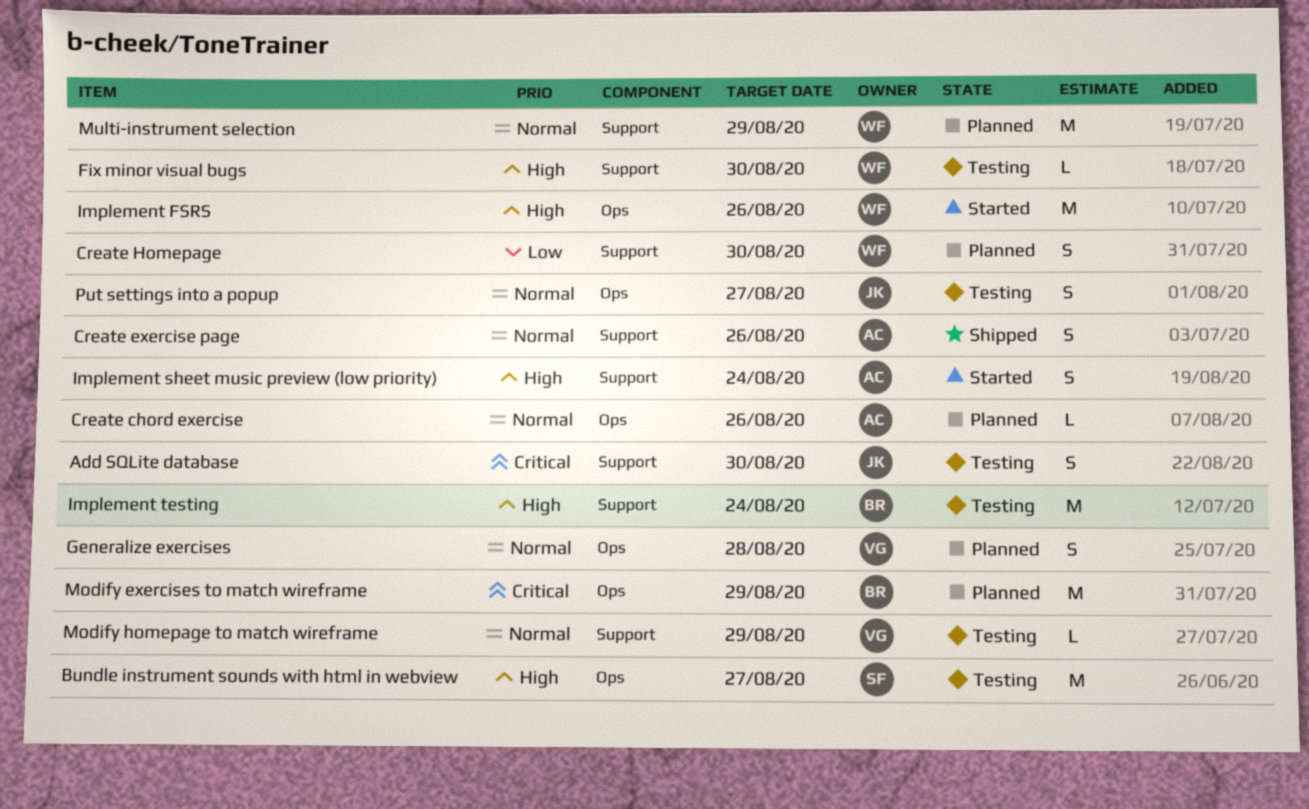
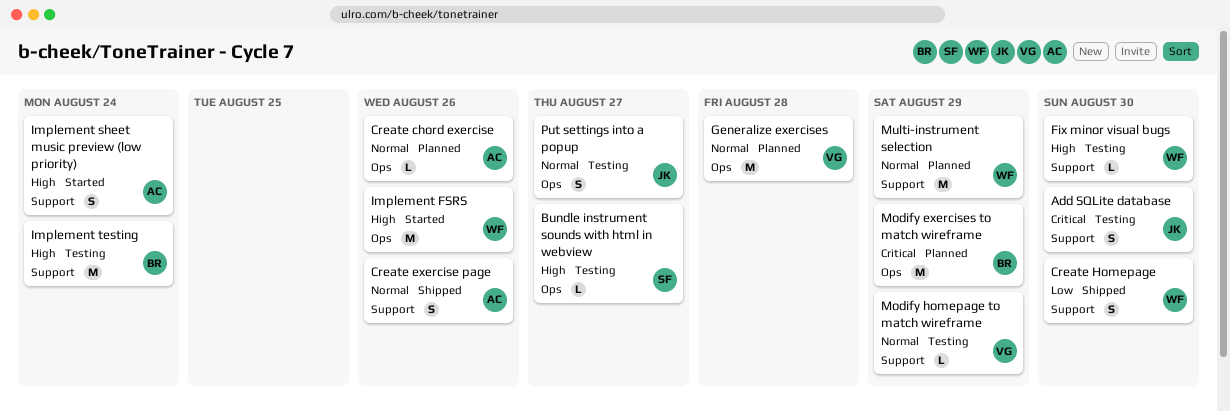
Bundle instrument sounds with html in webview, estimate: M -> L
Create Homepage, status: Planned -> Shipped
Generalize exercises, estimate: S -> M

